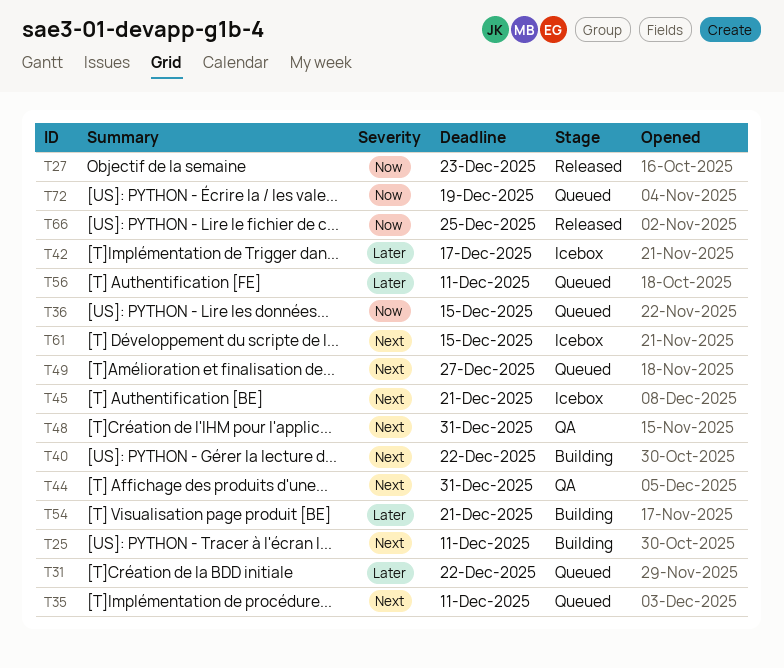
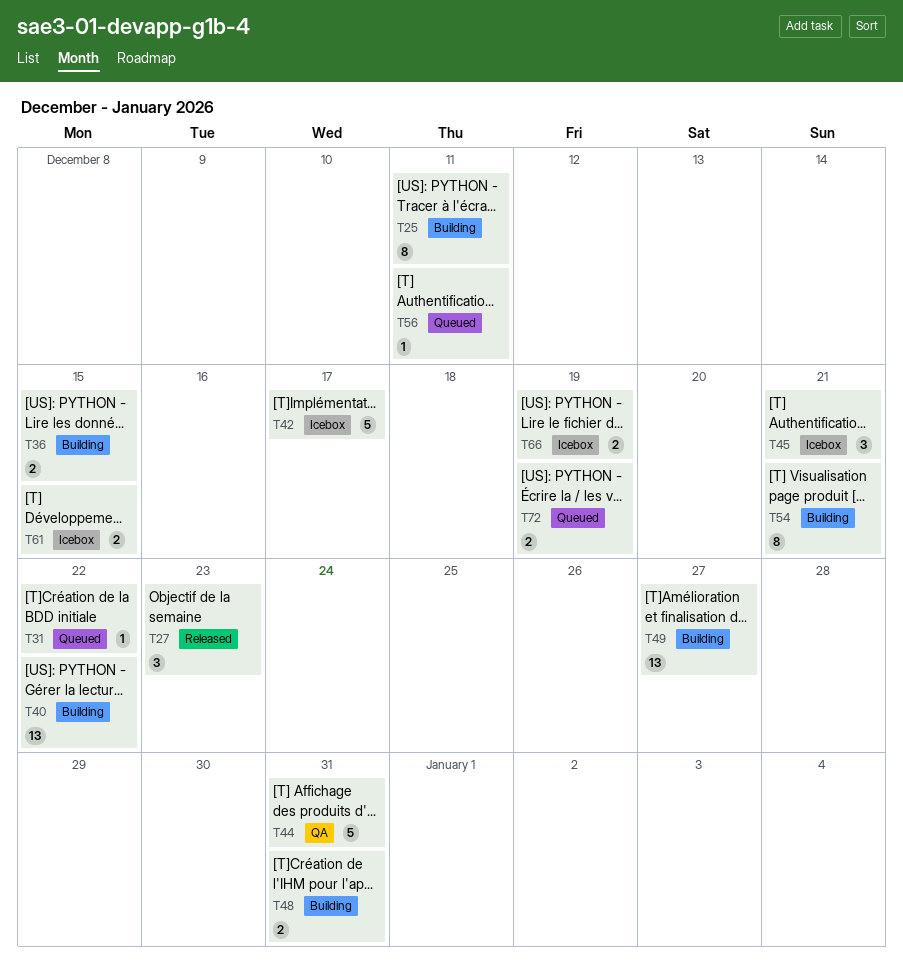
T35: present -> none
T36, status: Queued -> Building
T48, status: QA -> Building
T49, status: Queued -> Building
T66, status: Released -> Icebox
T66, due: Dec 25 -> Dec 19

